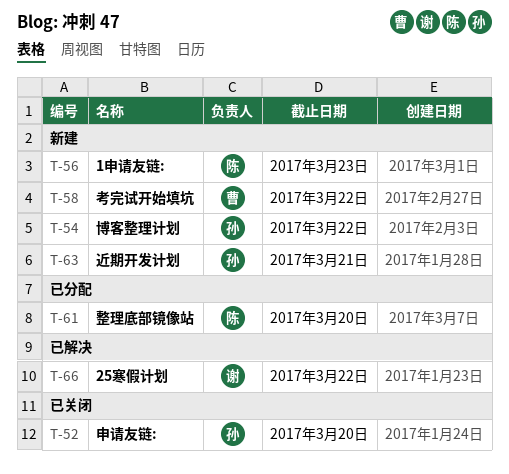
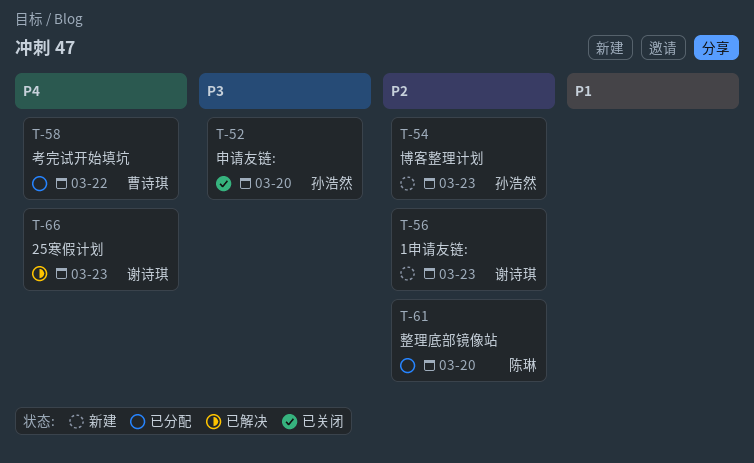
T-54, due: Mar 22 -> Mar 23
T-56, owner: 陈琳 -> 谢诗琪
T-58, status: 新建 -> 已分配
T-63: present -> none
T-66, due: Mar 22 -> Mar 23

